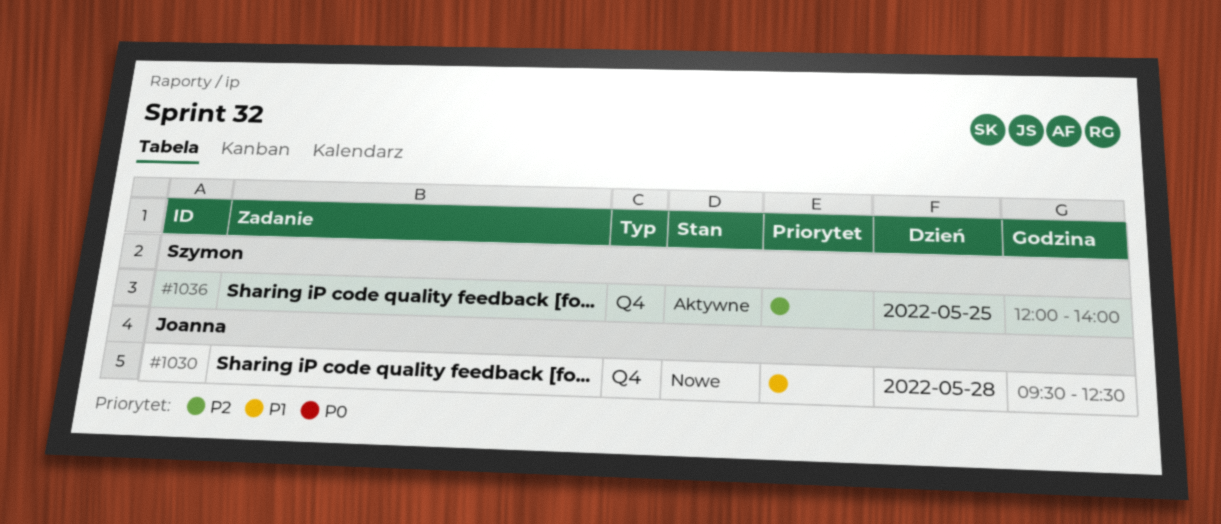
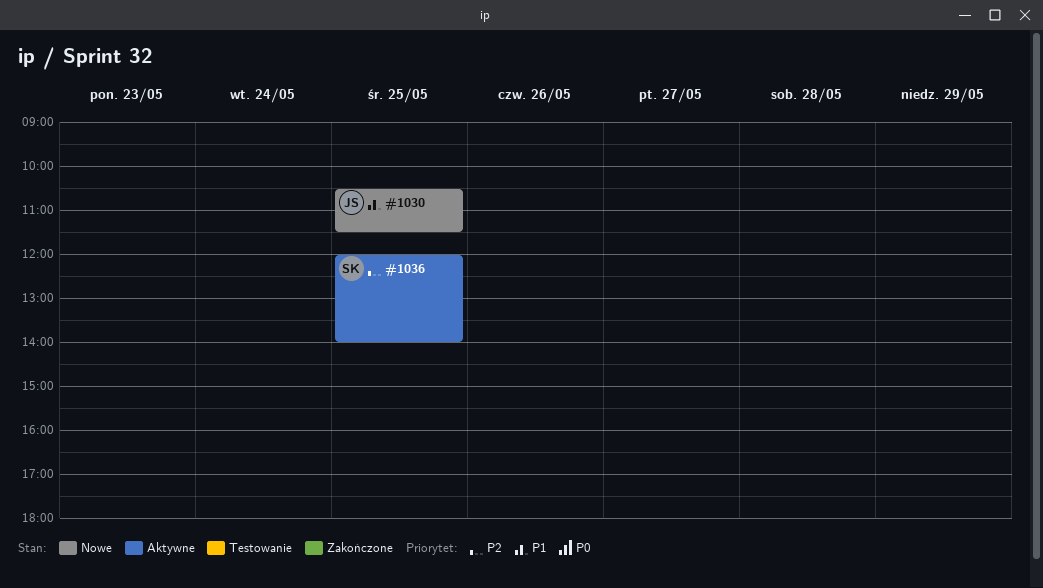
#1030, day: May 28 -> May 25
#1030, begins: 09:30 -> 10:30
#1030, ends: 12:30 -> 11:30

